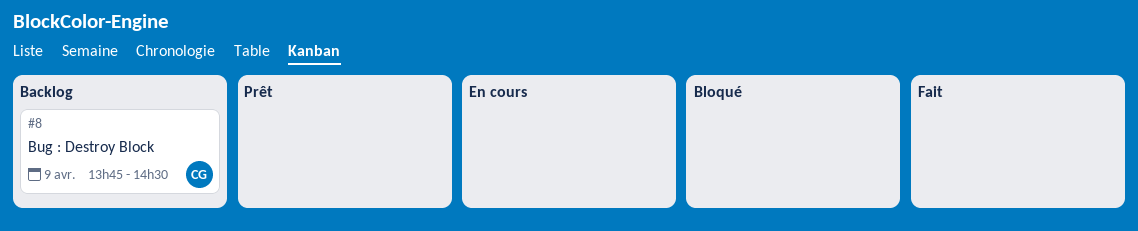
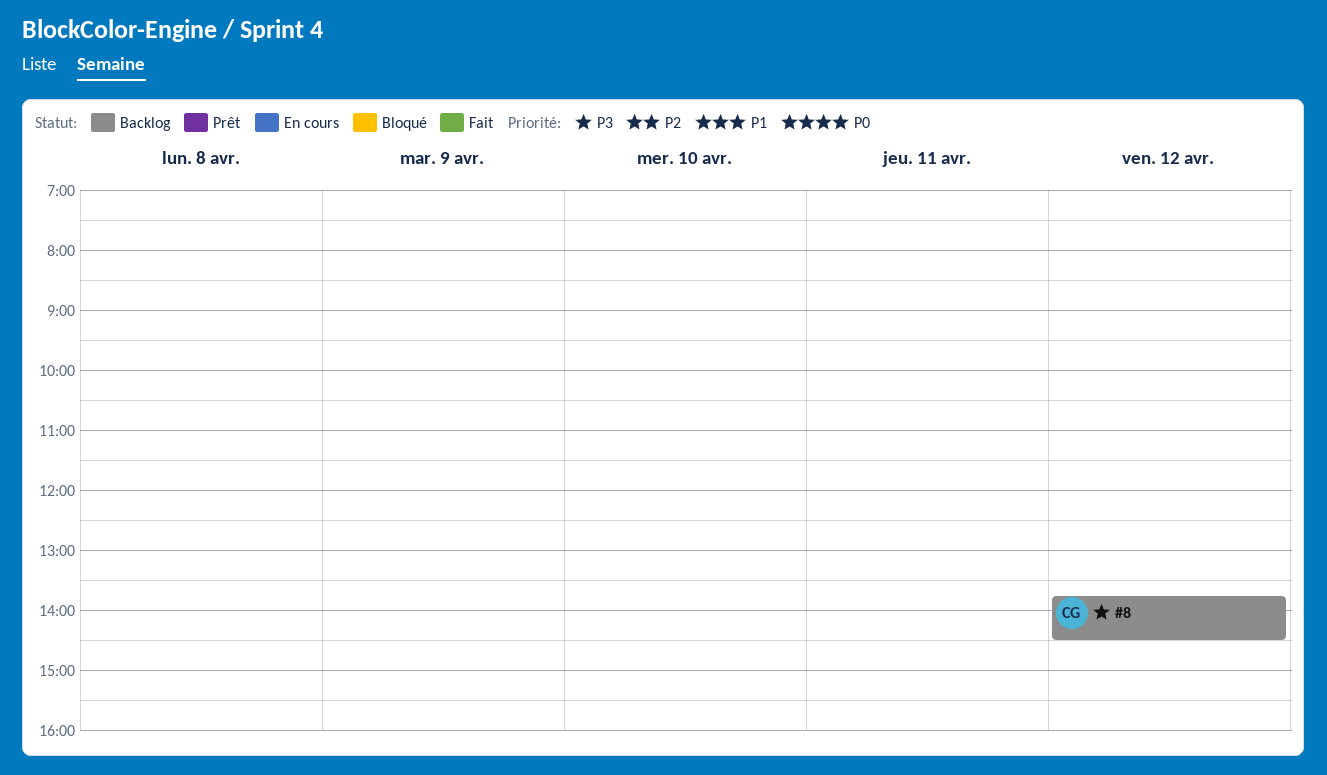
#8, day: Apr 9 -> Apr 12

